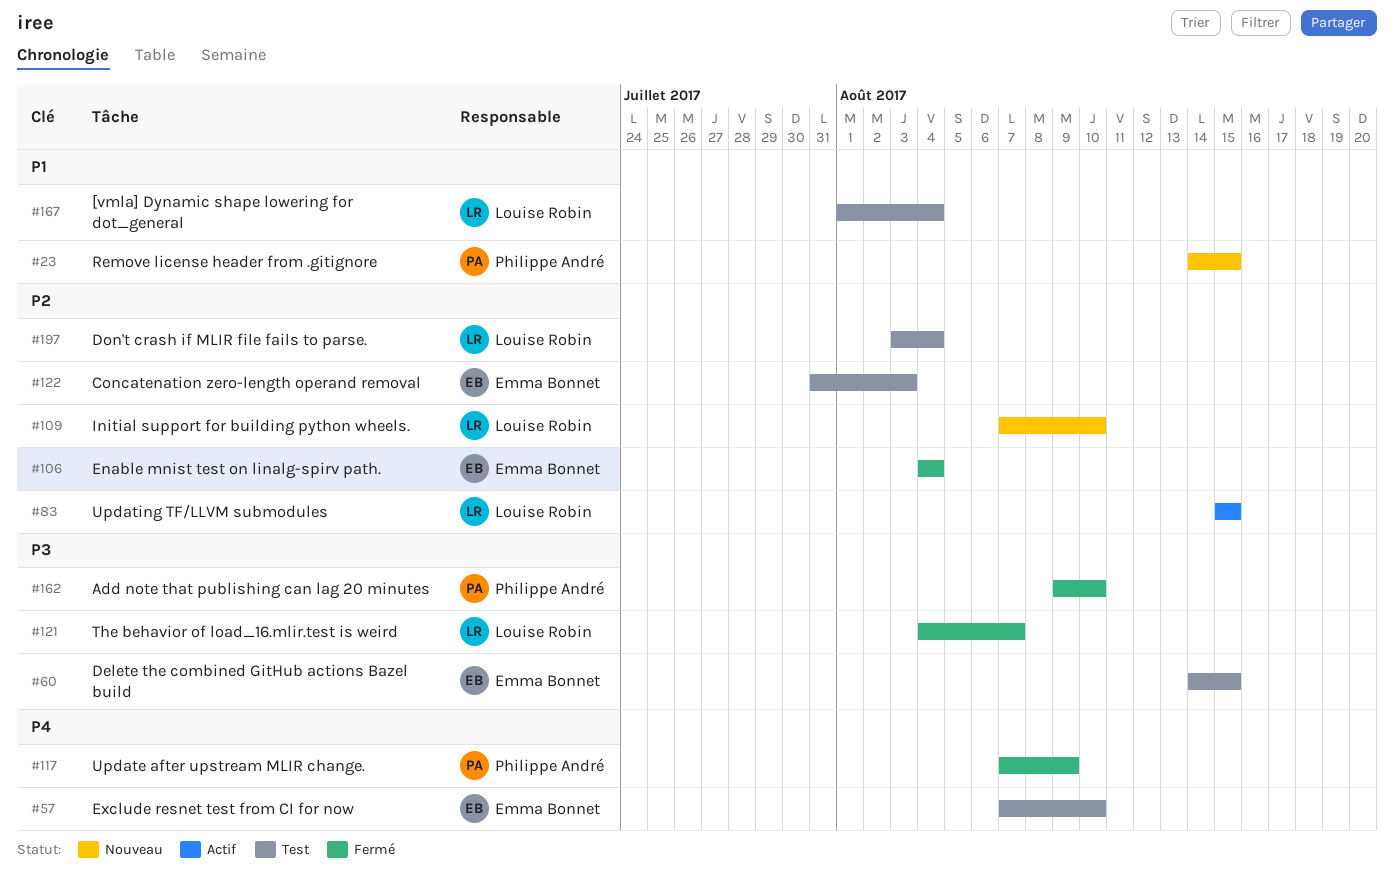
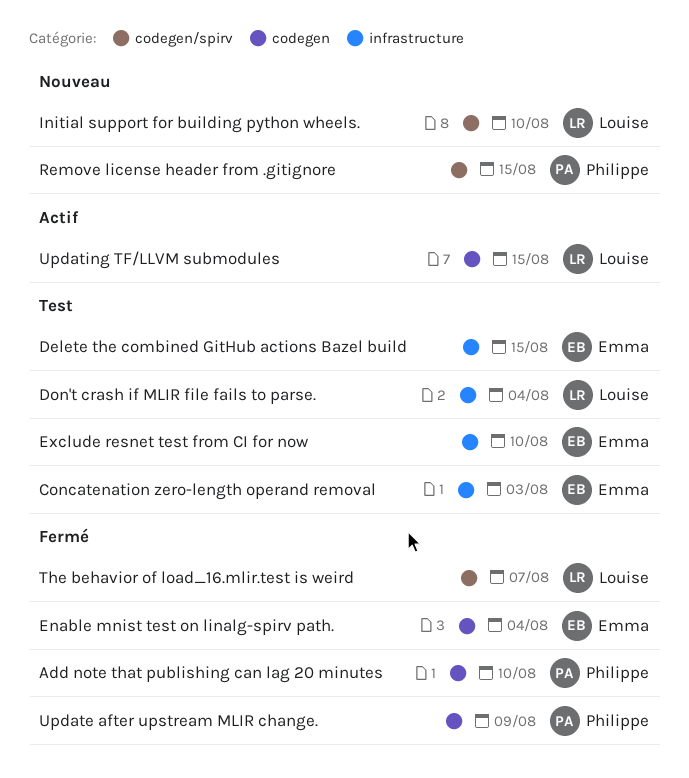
[vmla] Dynamic shape lowering for dot_general: present -> none

